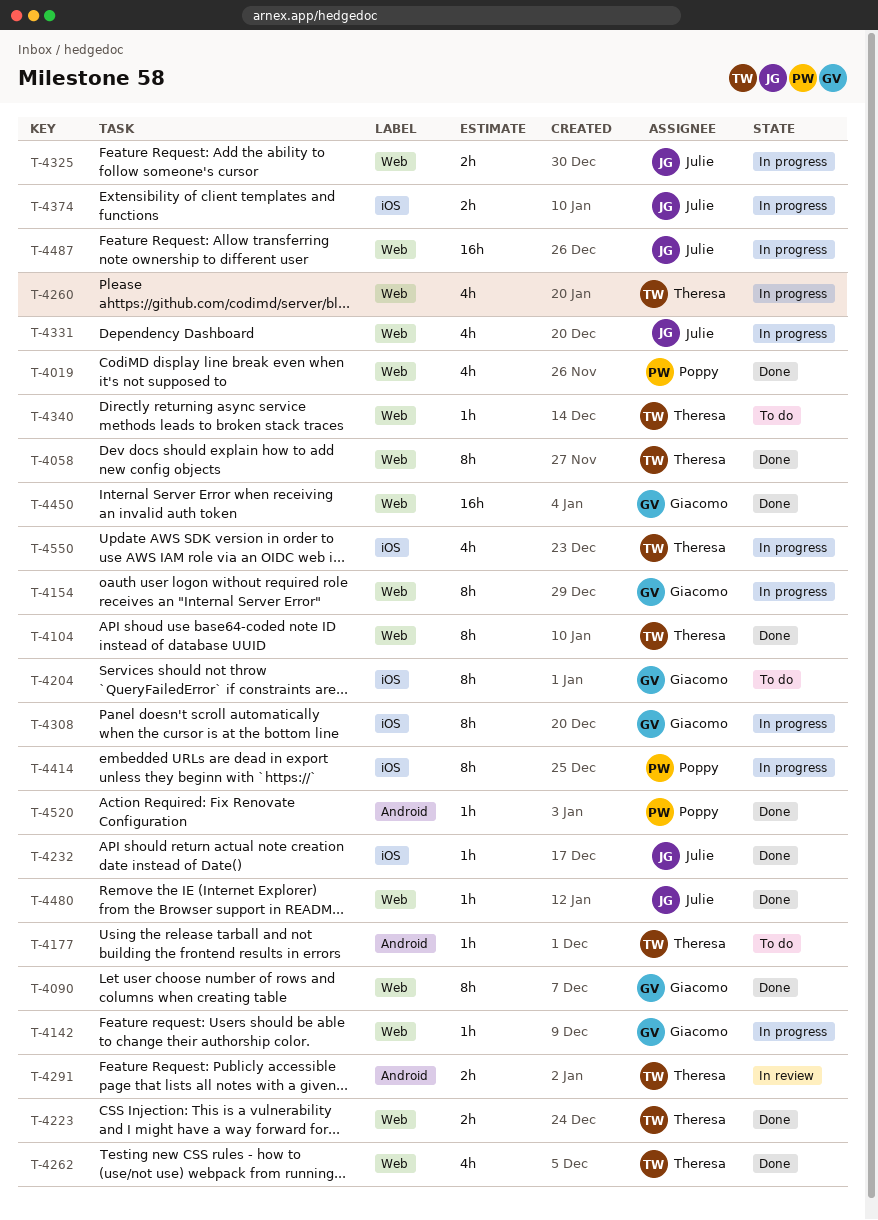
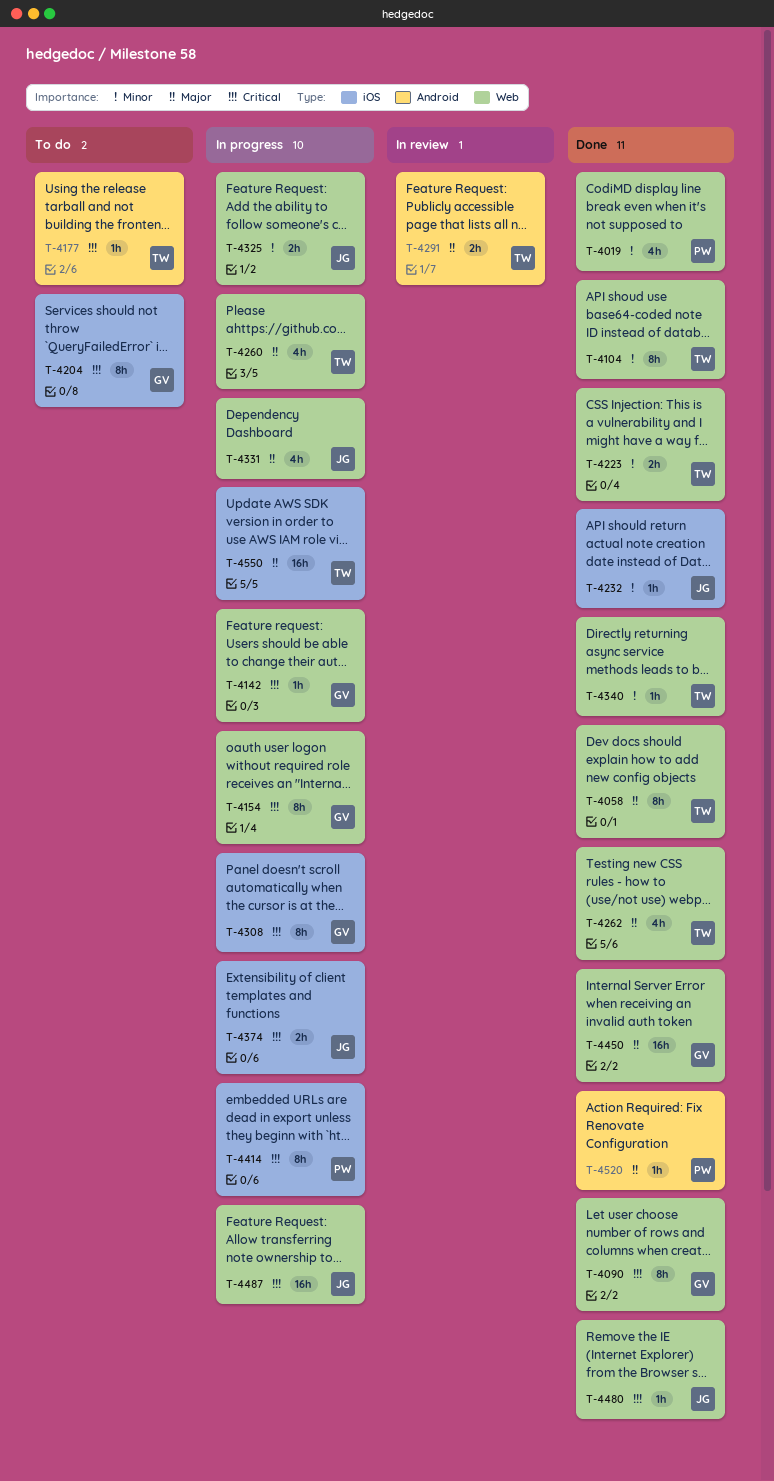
T-4340, status: To do -> Done
T-4550, estimate: 4h -> 16h

